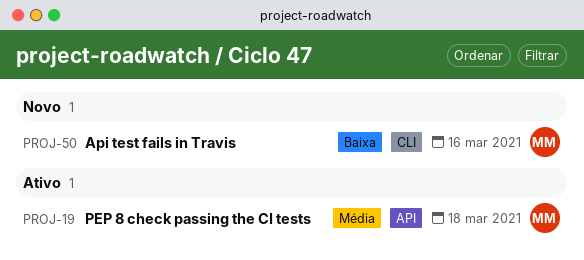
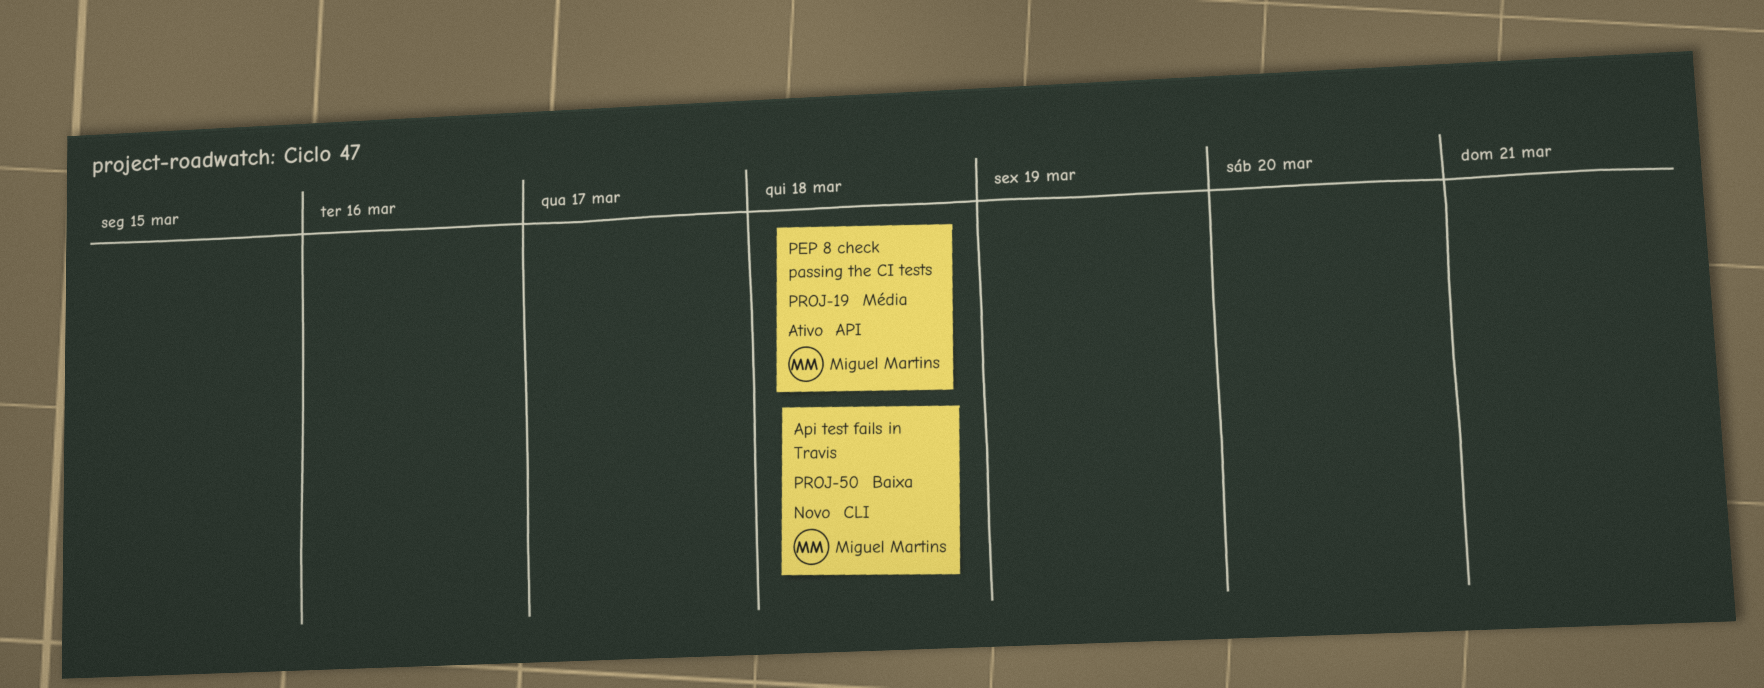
PROJ-50, due: Mar 16 -> Mar 18

